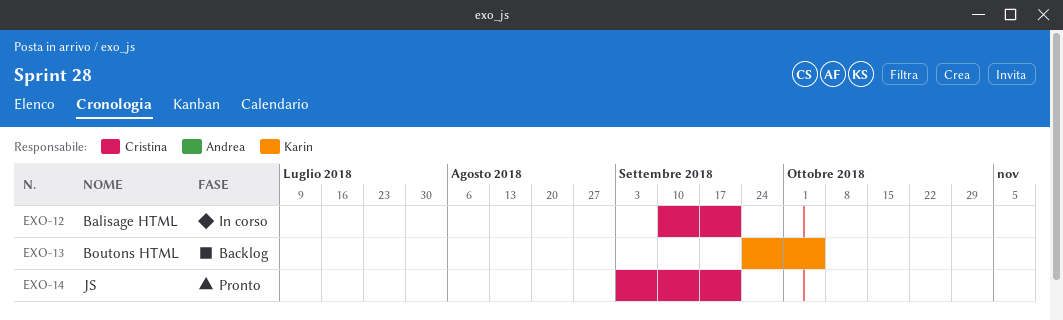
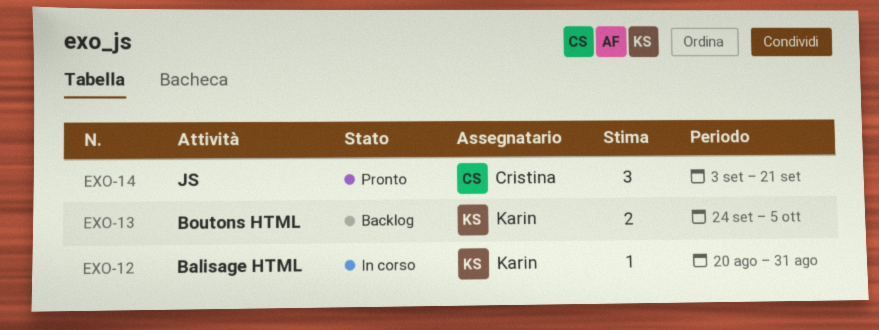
EXO-12, owner: Cristina -> Karin
EXO-12, start: Sep 10 -> Aug 20
EXO-12, due: Sep 21 -> Aug 31

